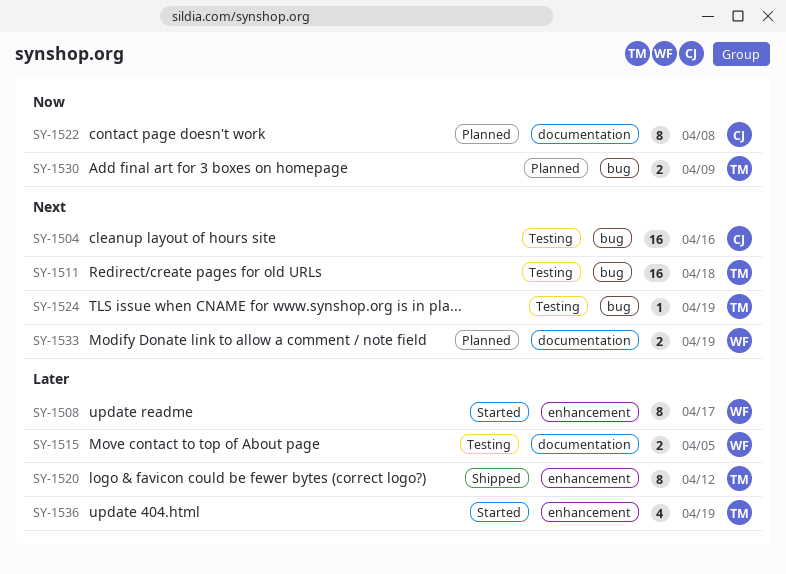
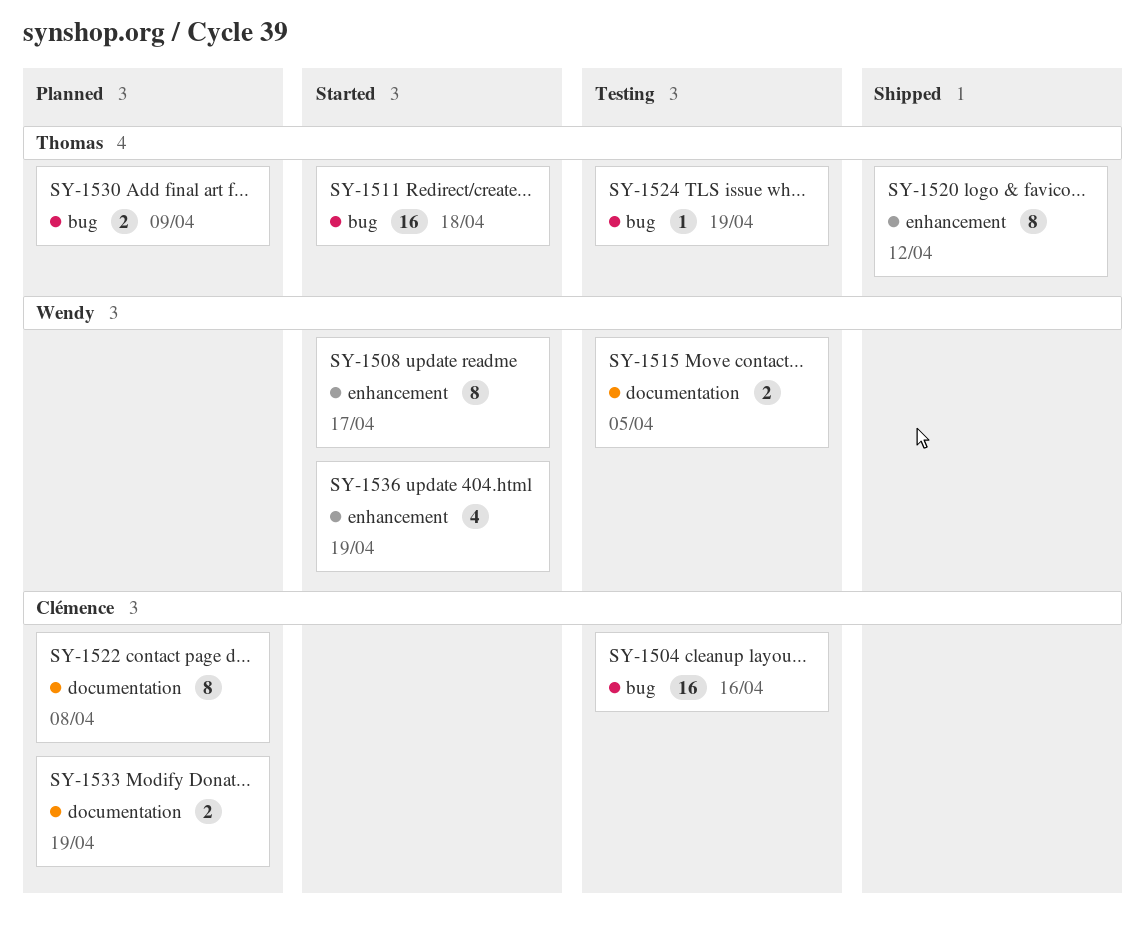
SY-1511, status: Testing -> Started
SY-1533, owner: Wendy -> Clémence
SY-1536, owner: Thomas -> Wendy

